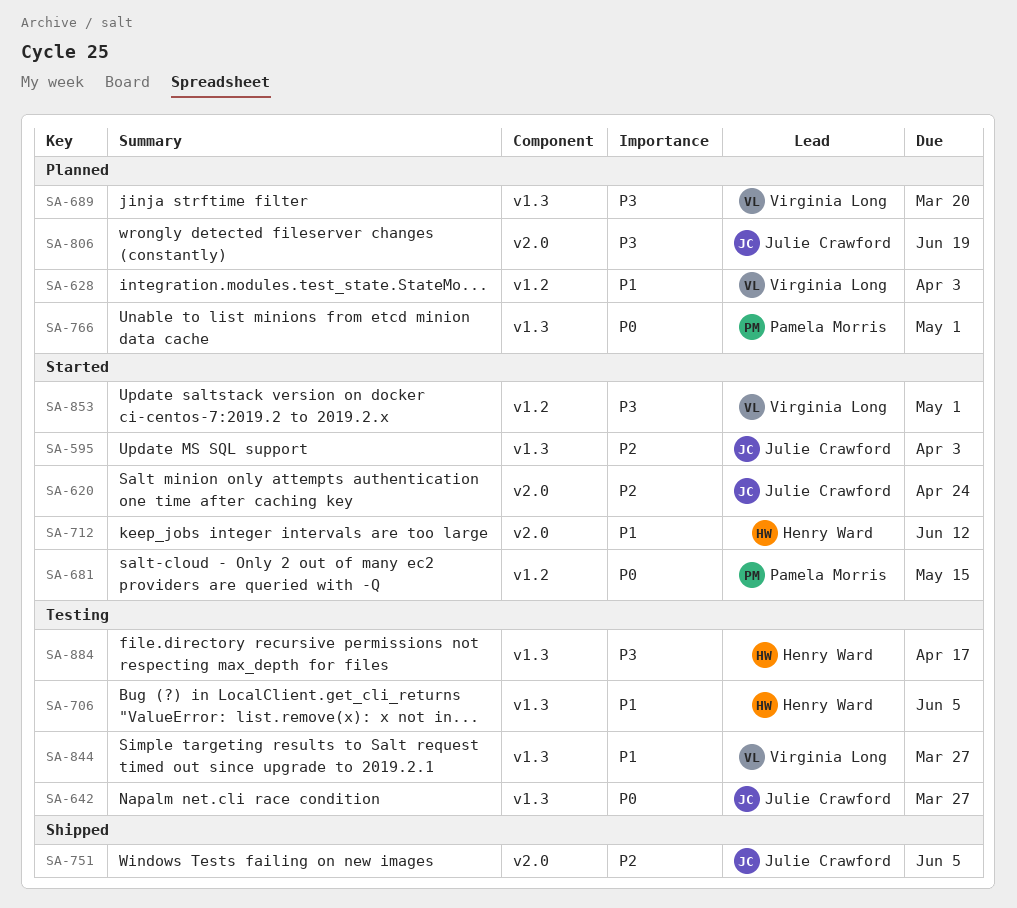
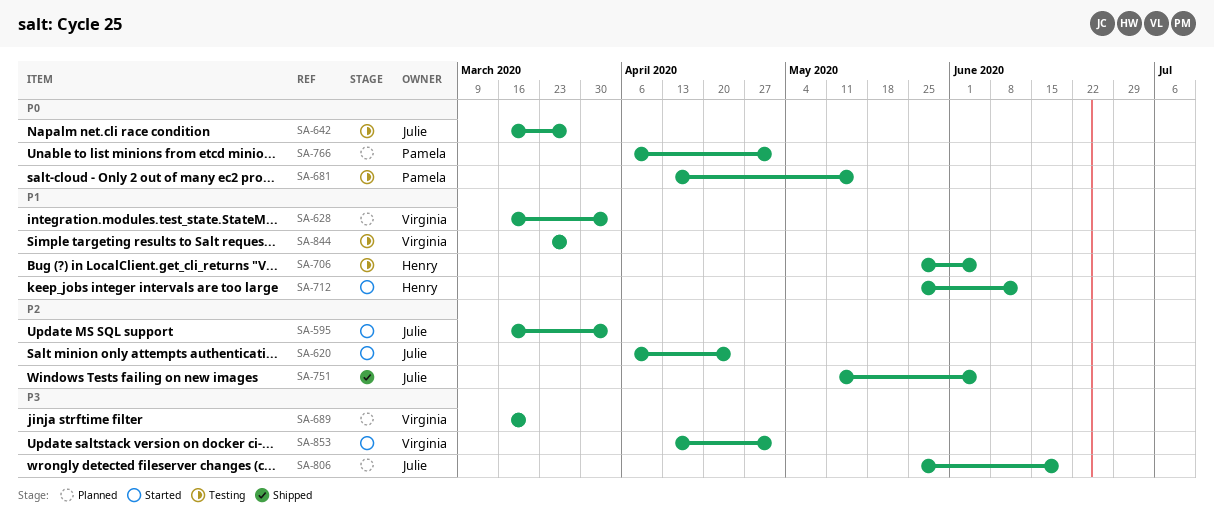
SA-681, status: Started -> Testing
SA-884: present -> none

